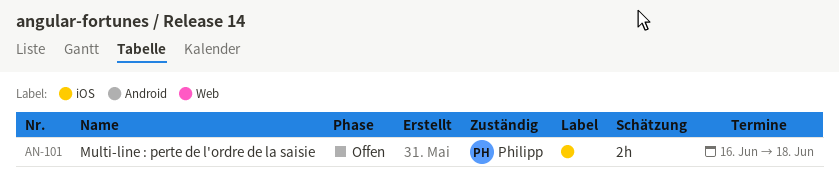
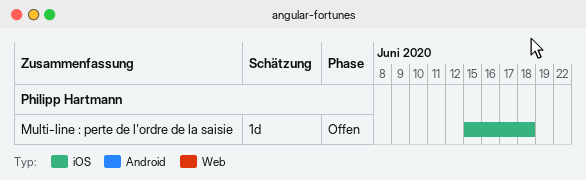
Multi-line : perte de l'ordre de la saisie, estimate: 2h -> 1d
Multi-line : perte de l'ordre de la saisie, start: Jun 16 -> Jun 15

